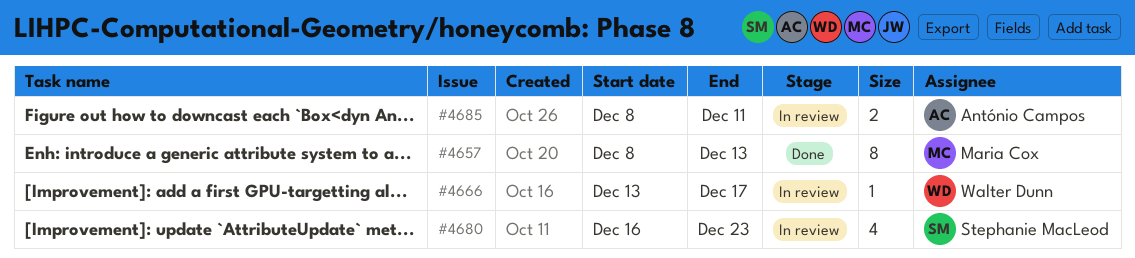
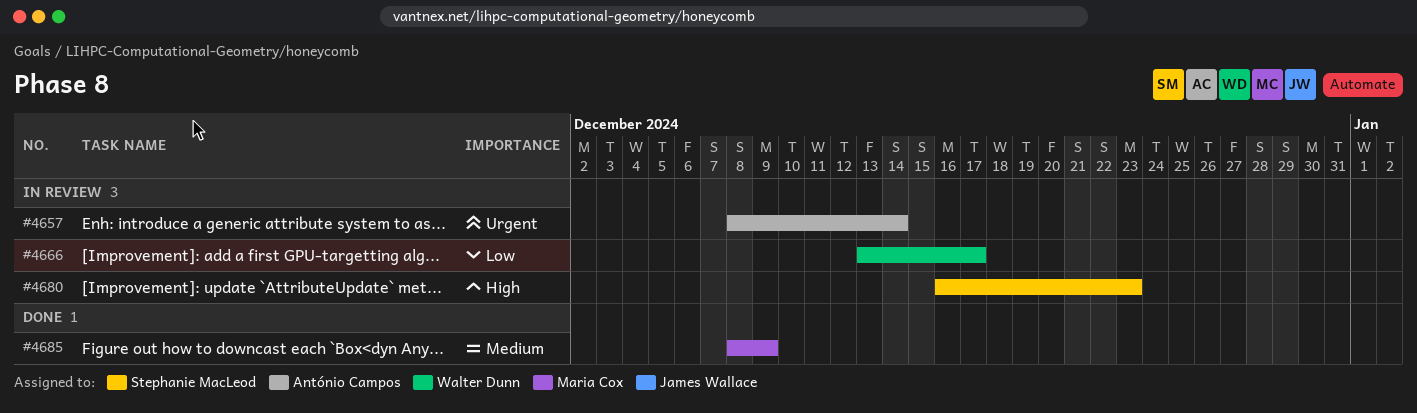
#4657, status: Done -> In review
#4657, owner: Maria Cox -> António Campos
#4657, due: Dec 13 -> Dec 14
#4685, status: In review -> Done
#4685, owner: António Campos -> Maria Cox
#4685, due: Dec 11 -> Dec 9

